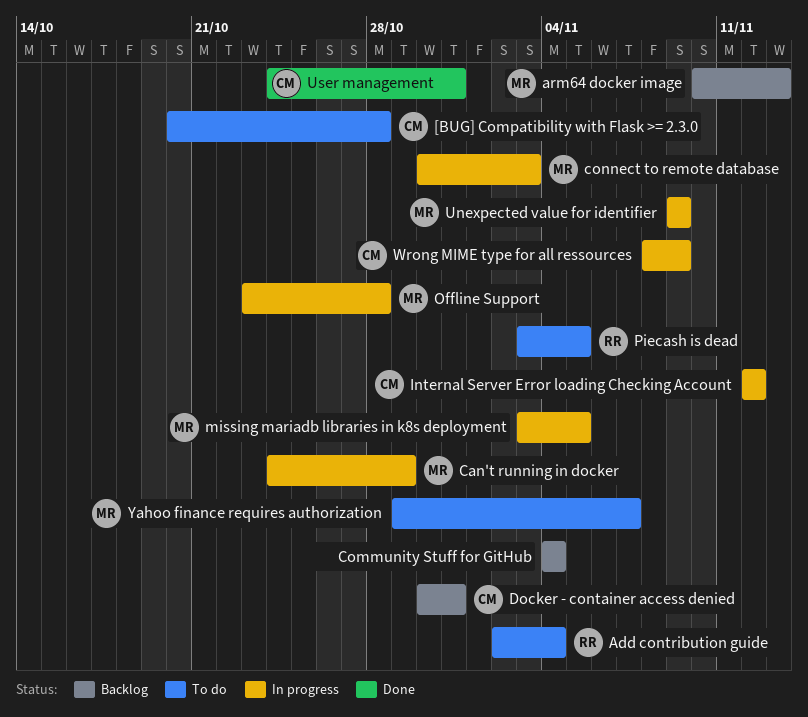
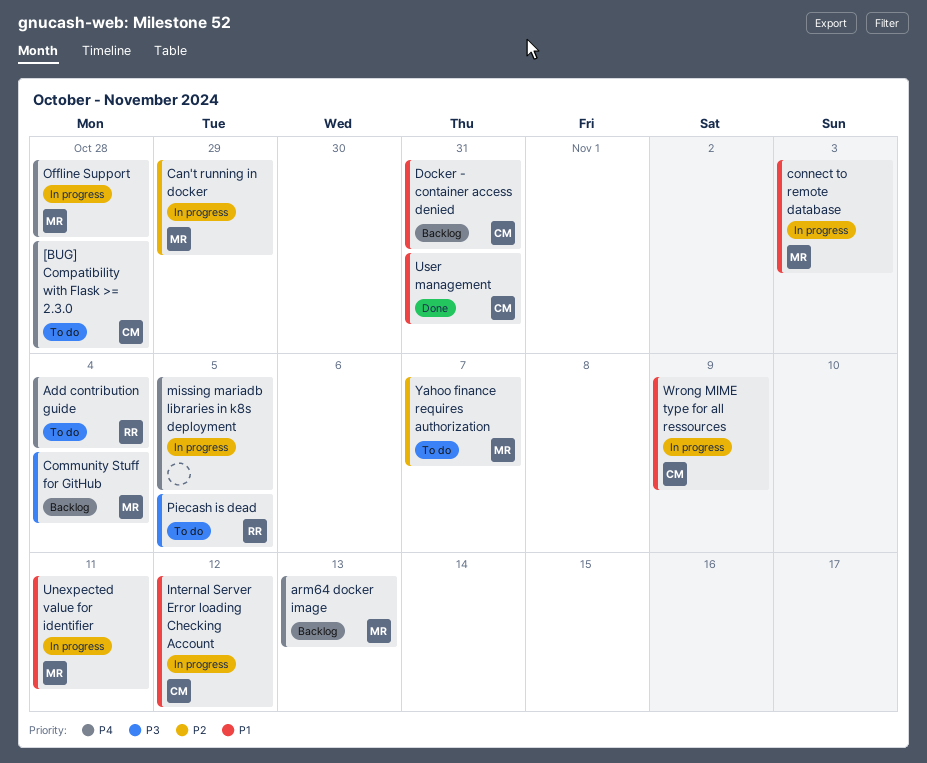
Community Stuff for GitHub, owner: none -> MR
missing mariadb libraries in k8s deployment, owner: MR -> none
Unexpected value for identifier, due: Nov 9 -> Nov 11

